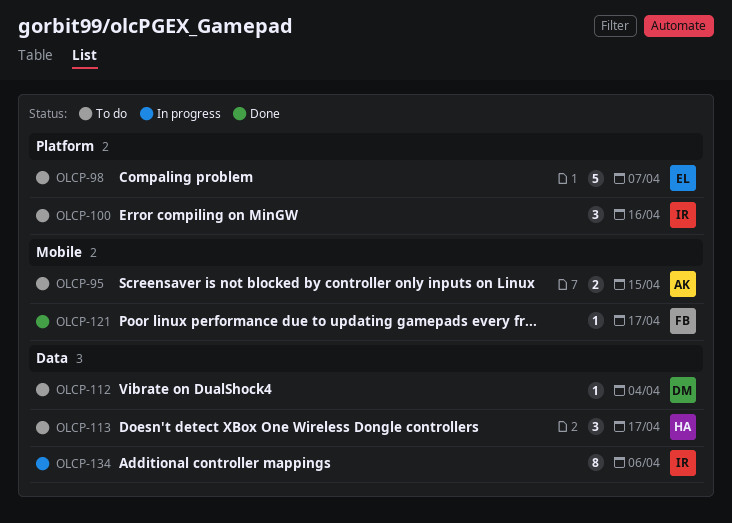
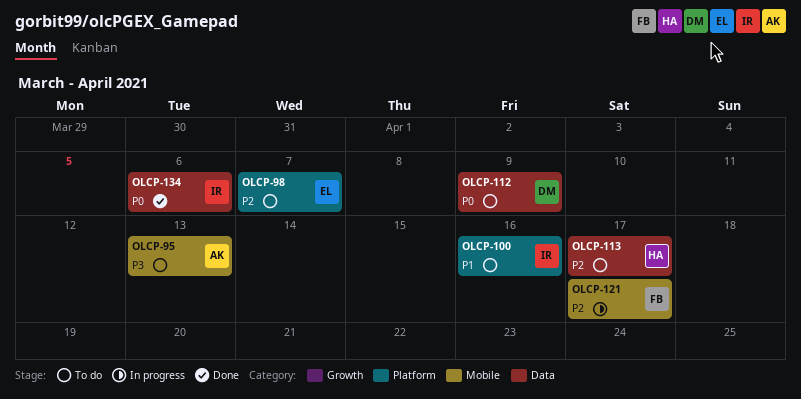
OLCP-95, due: Apr 15 -> Apr 13
OLCP-112, due: Apr 4 -> Apr 9
OLCP-121, status: Done -> In progress
OLCP-134, status: In progress -> Done

